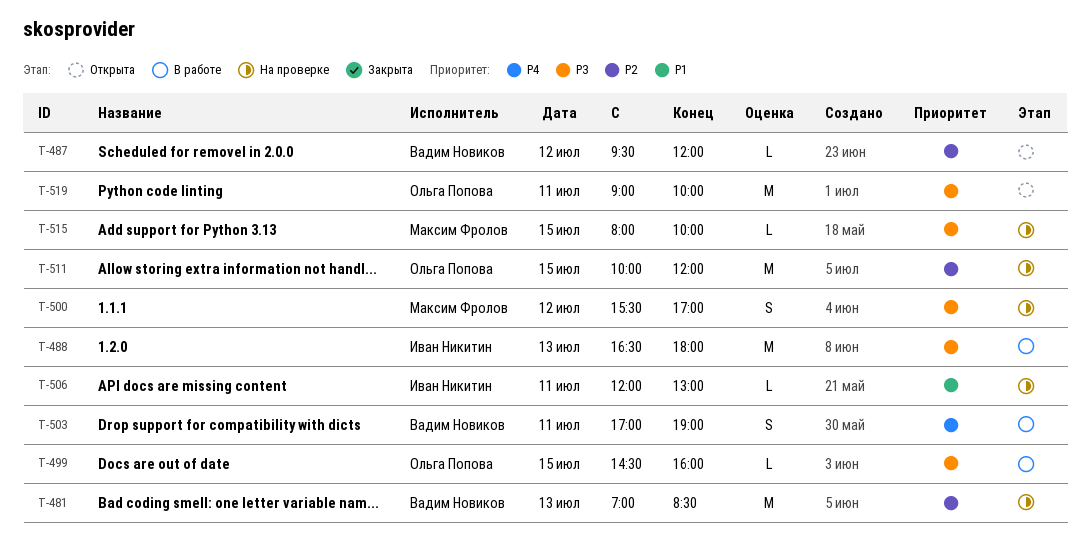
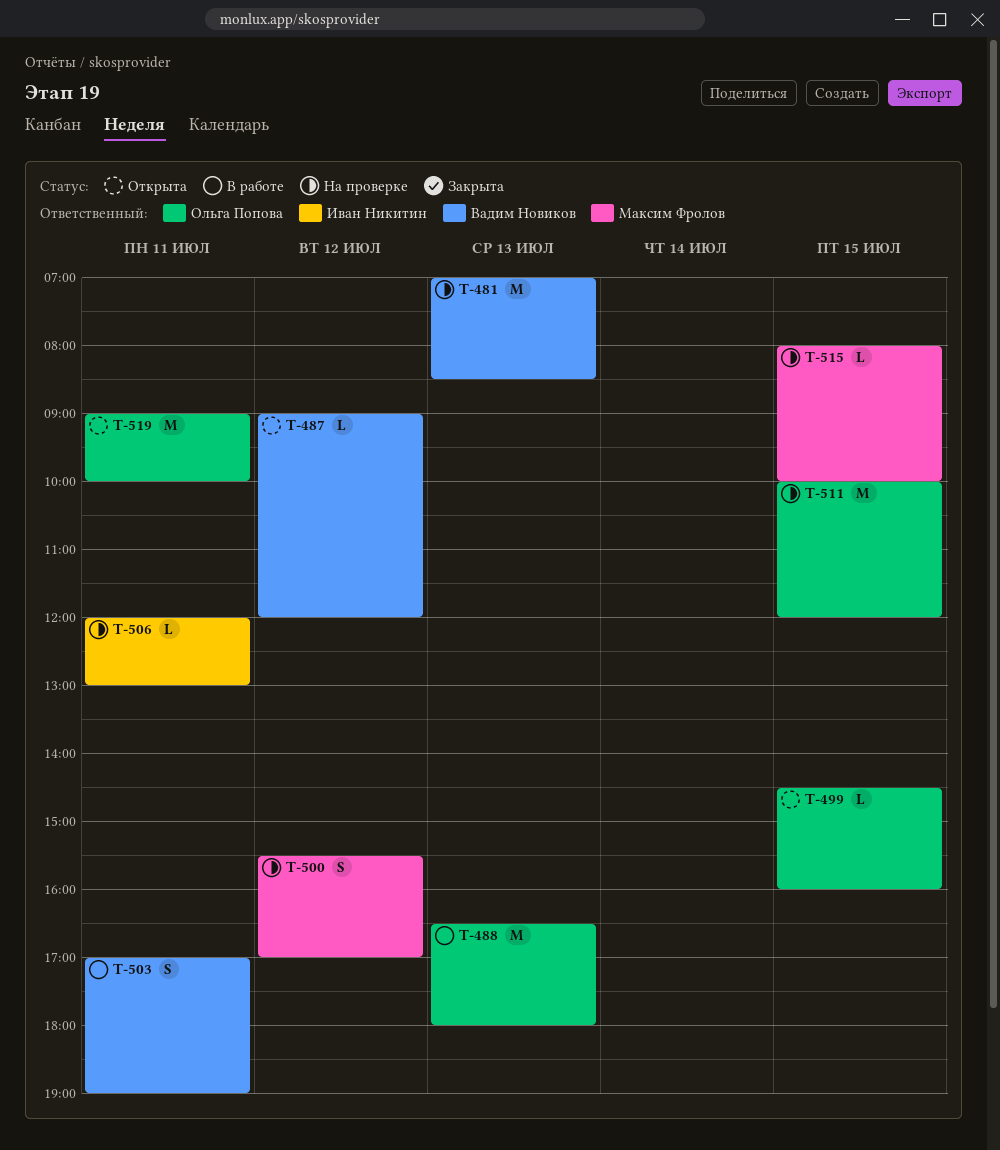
T-487, begins: 09:30 -> 09:00
T-488, owner: Иван Никитин -> Ольга Попова
T-499, status: В работе -> Открыта

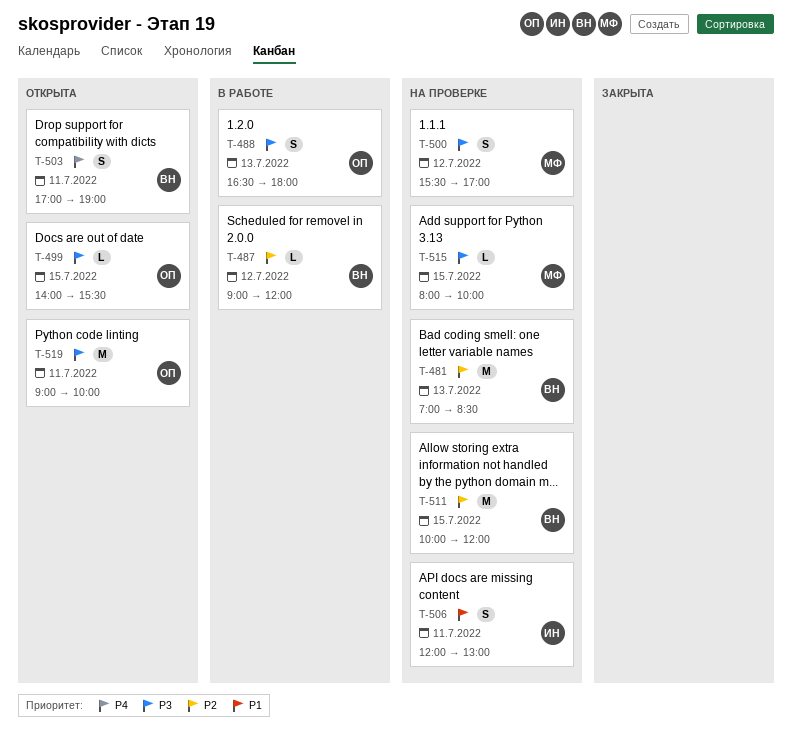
T-487, status: Открыта -> В работе
T-488, estimate: M -> S
T-499, begins: 14:30 -> 14:00
T-499, ends: 16:00 -> 15:30
T-503, status: В работе -> Открыта
T-506, estimate: L -> S
T-511, owner: Ольга Попова -> Вадим Новиков

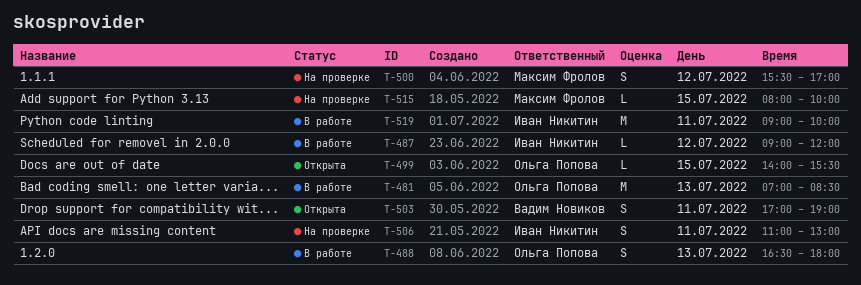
T-481, status: На проверке -> В работе
T-481, owner: Вадим Новиков -> Ольга Попова
T-487, owner: Вадим Новиков -> Иван Никитин
T-506, begins: 12:00 -> 11:00
T-511: present -> none
T-519, status: Открыта -> В работе
T-519, owner: Ольга Попова -> Иван Никитин

